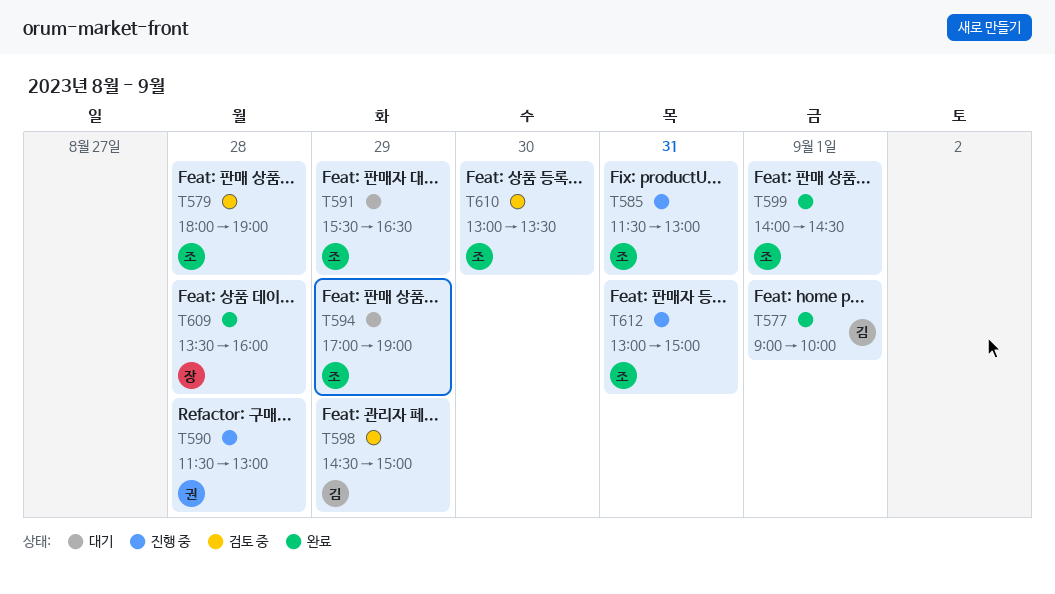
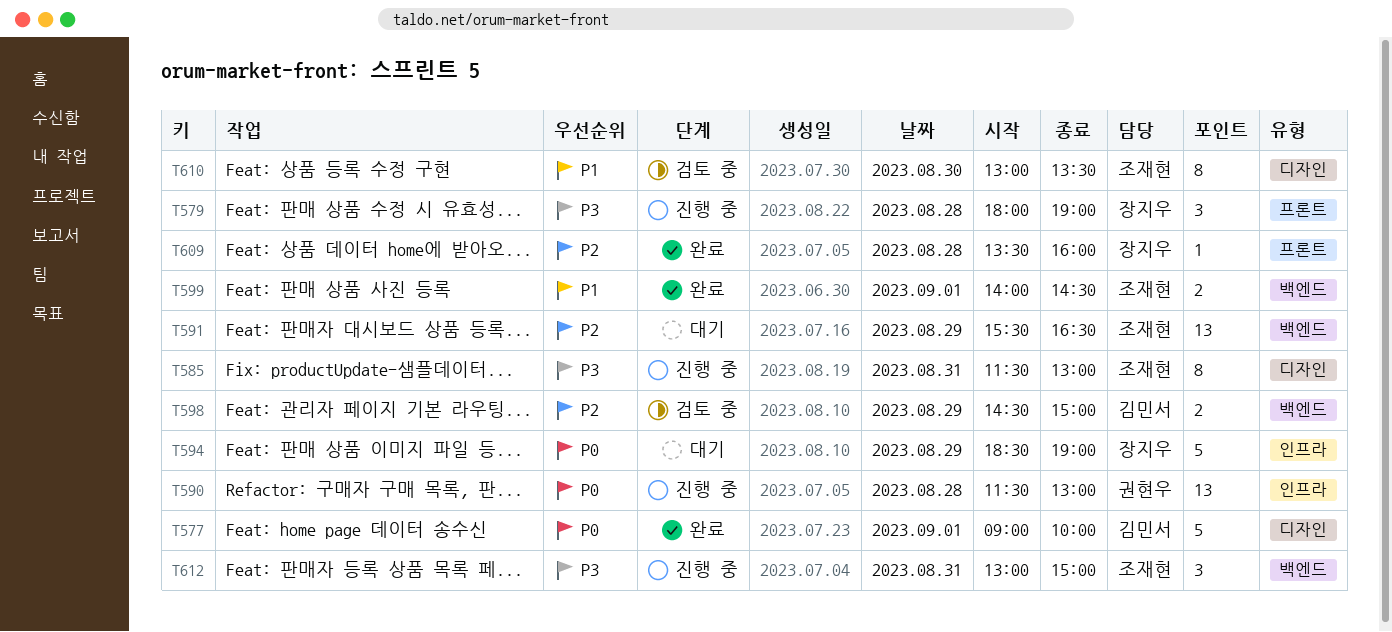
T579, status: 검토 중 -> 진행 중
T579, owner: 조재현 -> 장지우
T594, owner: 조재현 -> 장지우
T594, begins: 17:00 -> 18:30

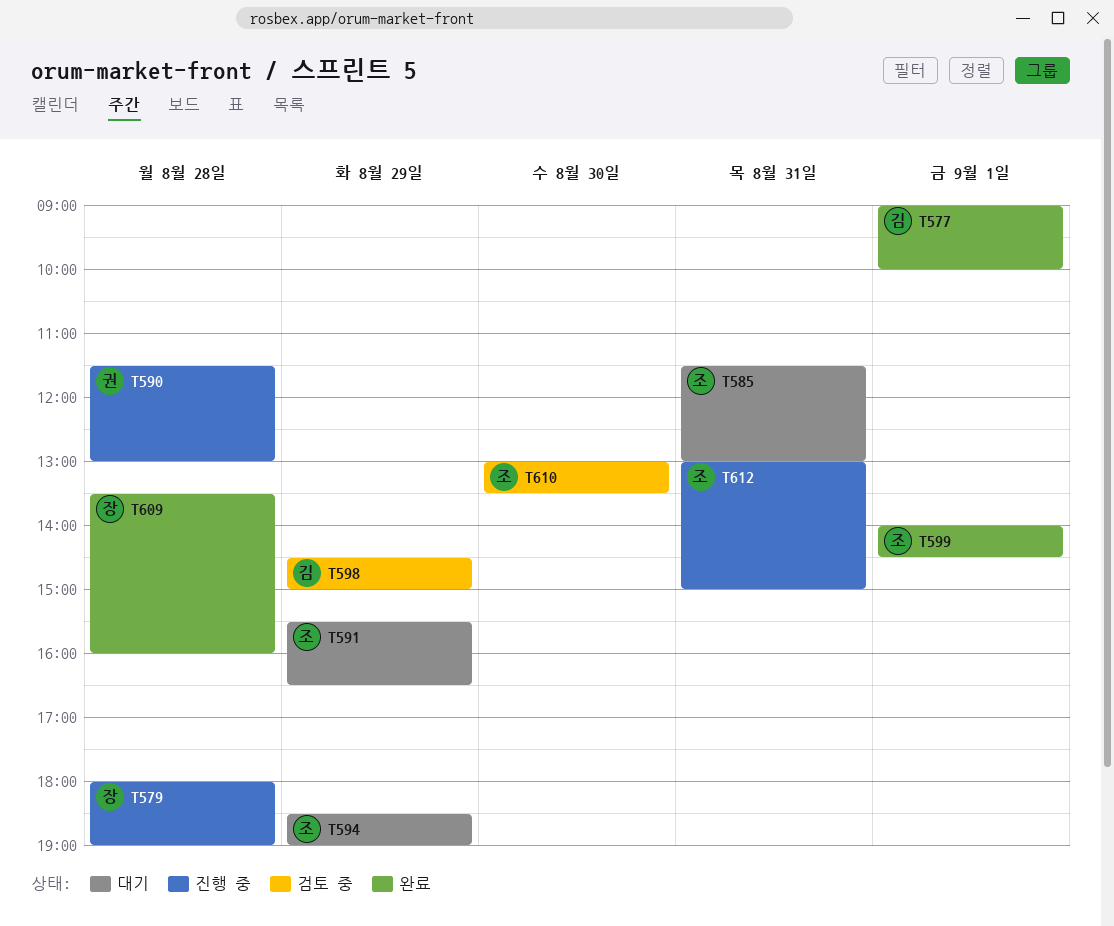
T585, status: 진행 중 -> 대기
T594, owner: 장지우 -> 조재현

